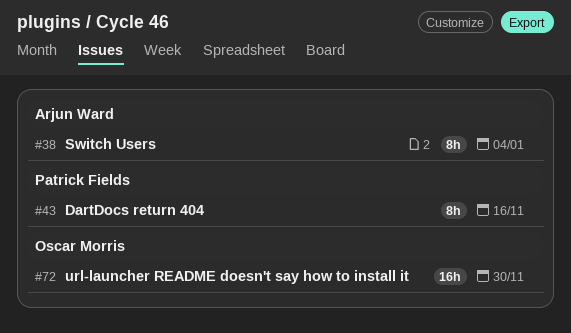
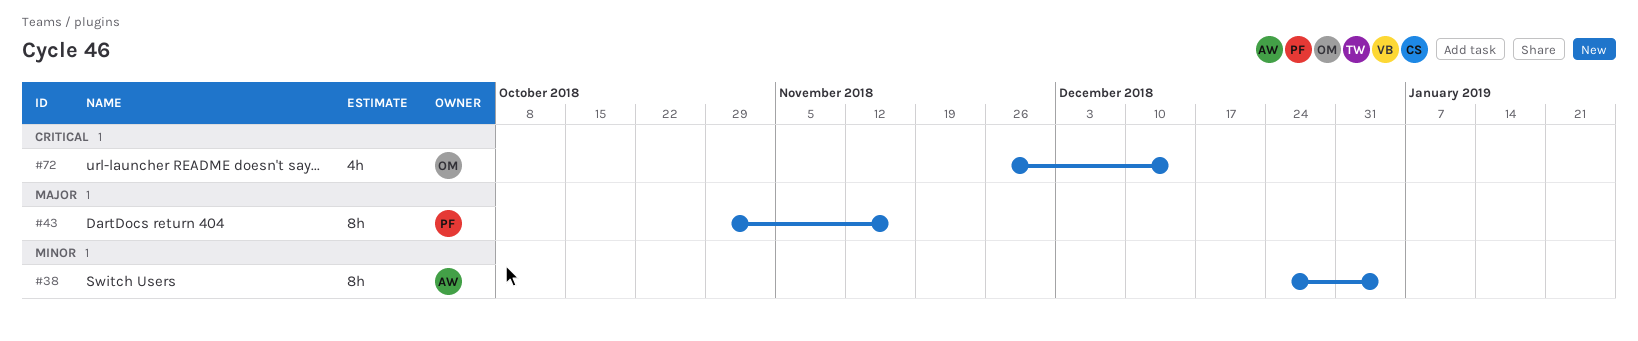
#72, estimate: 16h -> 4h
#72, due: Nov 30 -> Dec 14

